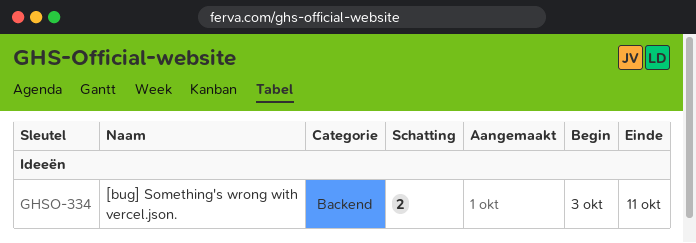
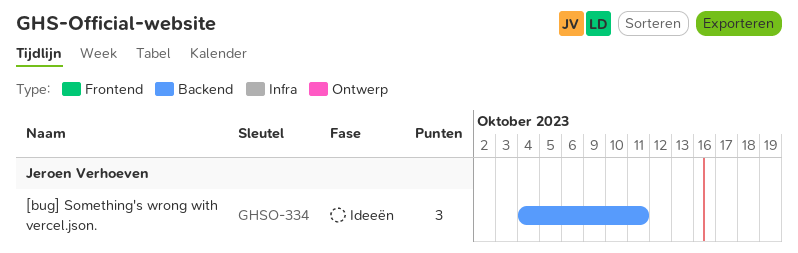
GHSO-334, estimate: 2 -> 3
GHSO-334, start: Oct 3 -> Oct 4

